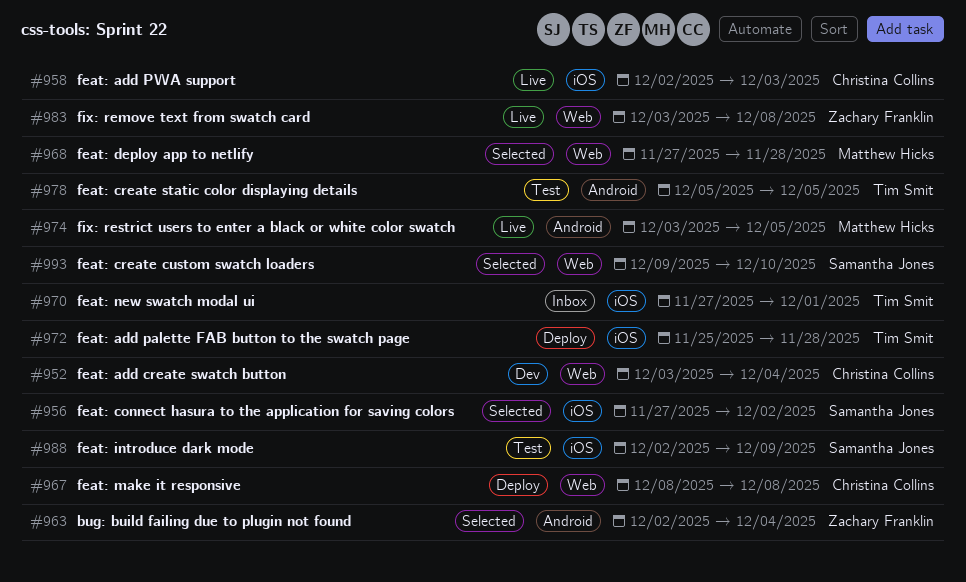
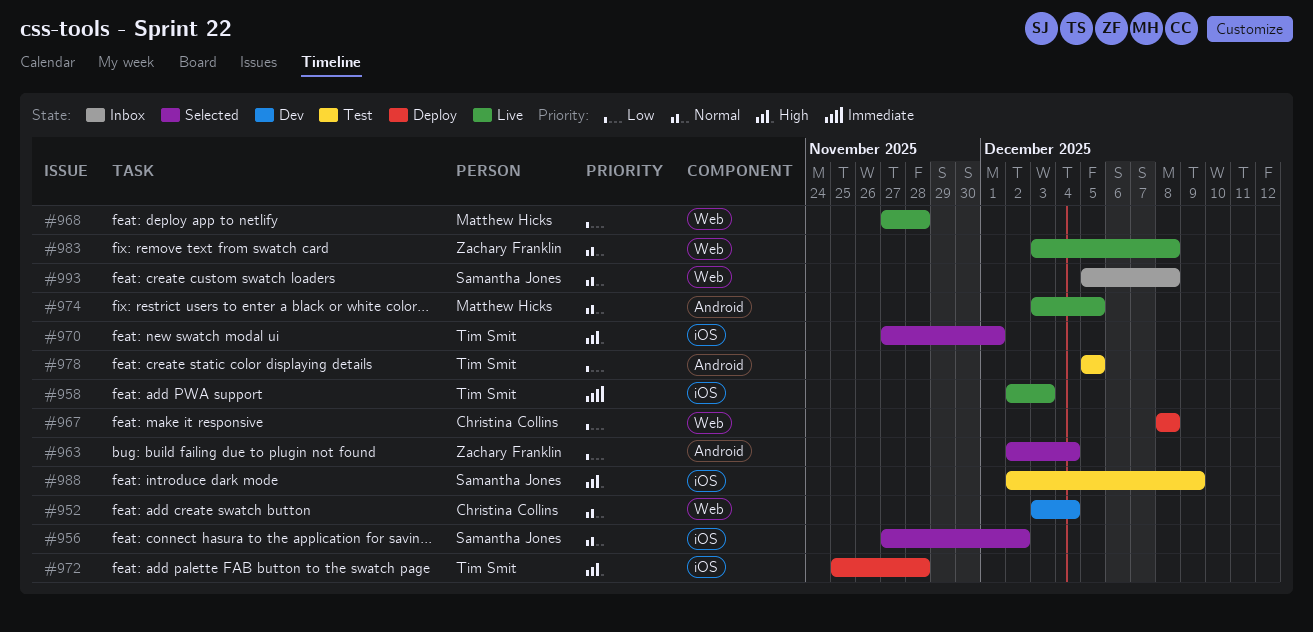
#958, owner: Christina Collins -> Tim Smit
#968, status: Selected -> Live
#970, status: Inbox -> Selected
#993, status: Selected -> Inbox
#993, start: Dec 9 -> Dec 5
#993, due: Dec 10 -> Dec 8

